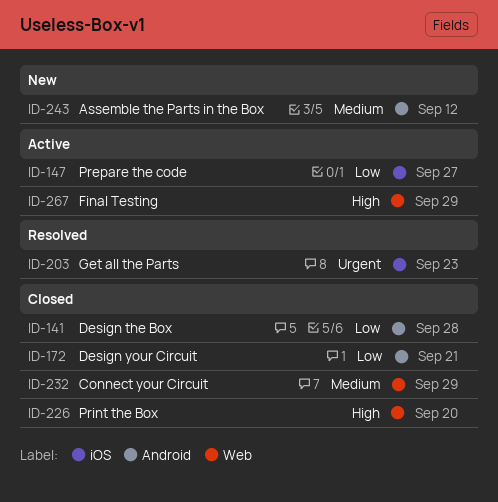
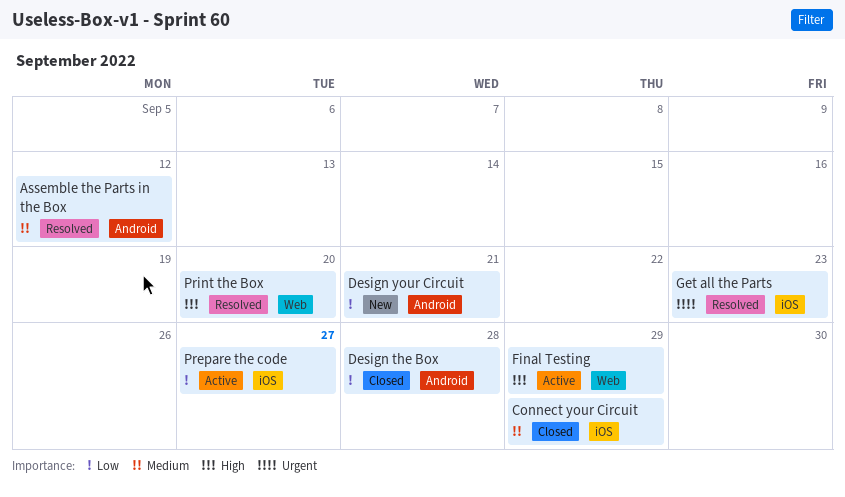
Assemble the Parts in the Box, status: New -> Resolved
Connect your Circuit, label: Web -> iOS
Design your Circuit, status: Closed -> New
Print the Box, status: Closed -> Resolved

